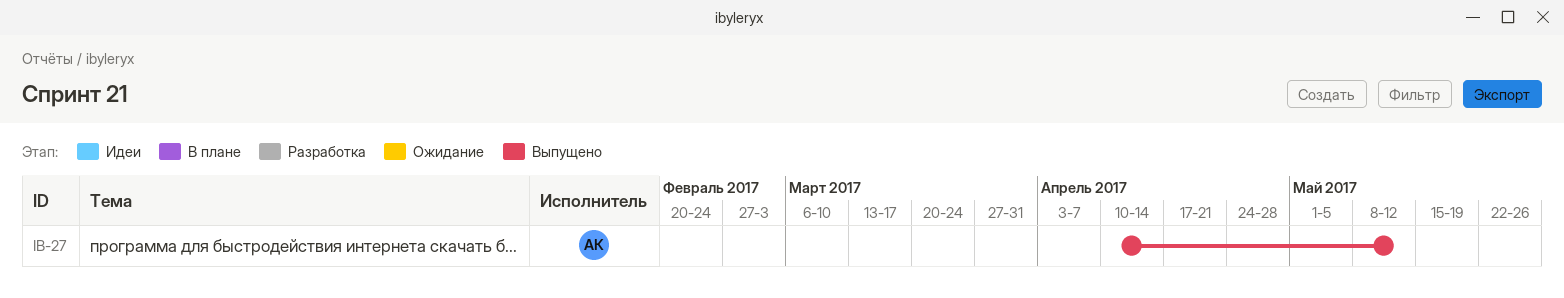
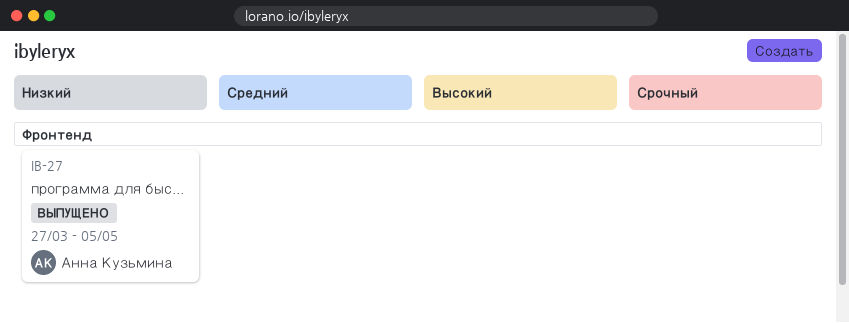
IB-27, start: Apr 10 -> Mar 27
IB-27, due: May 12 -> May 5

